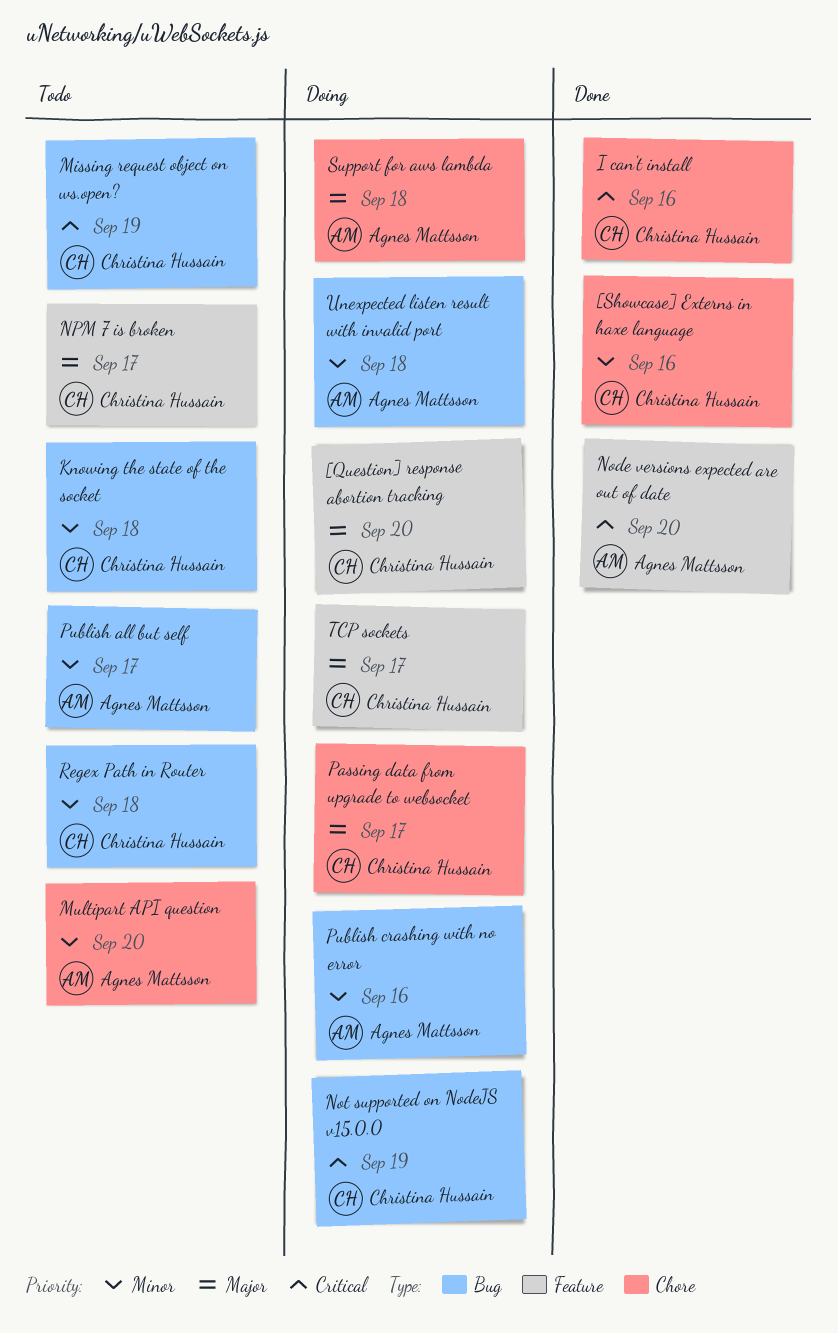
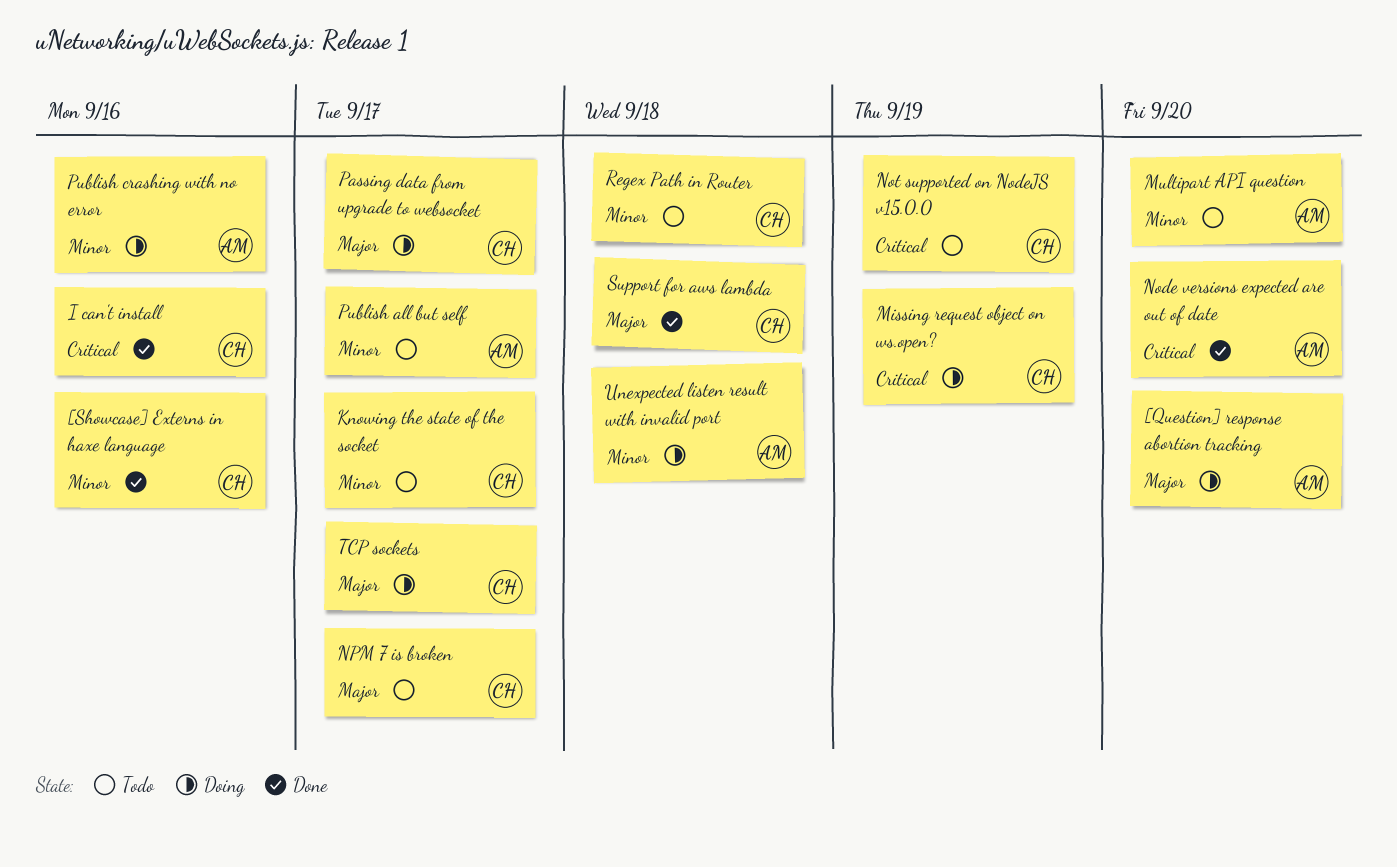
[Question] response abortion tracking, owner: Christina Hussain -> Agnes Mattsson
Knowing the state of the socket, due: Sep 18 -> Sep 17
Missing request object on ws.open?, status: Todo -> Doing
Not supported on NodeJS v15.0.0, status: Doing -> Todo
Support for aws lambda, status: Doing -> Done
Support for aws lambda, owner: Agnes Mattsson -> Christina Hussain

